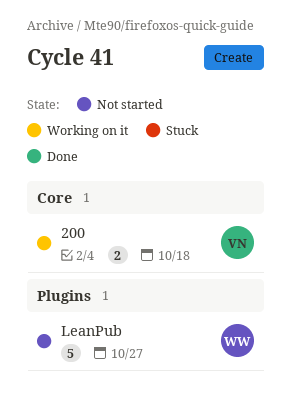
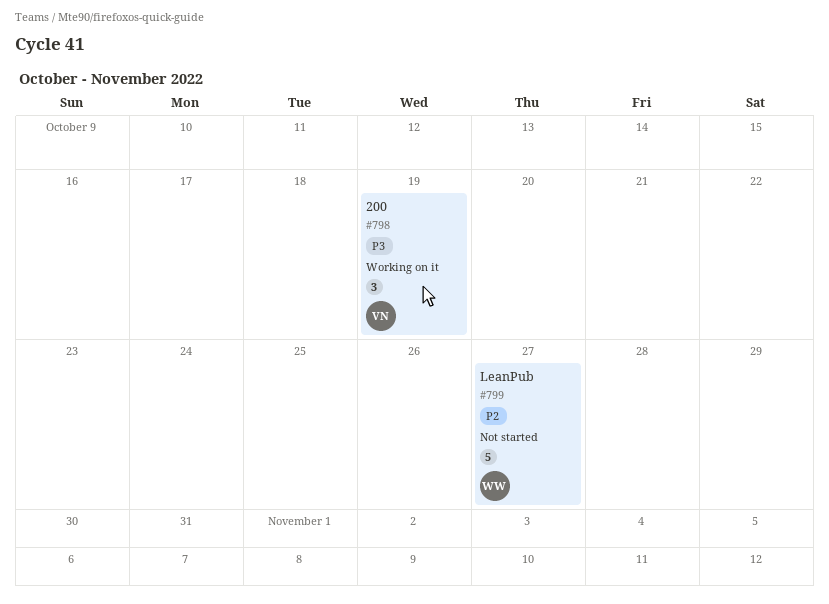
200, estimate: 2 -> 3
200, due: Oct 18 -> Oct 19

